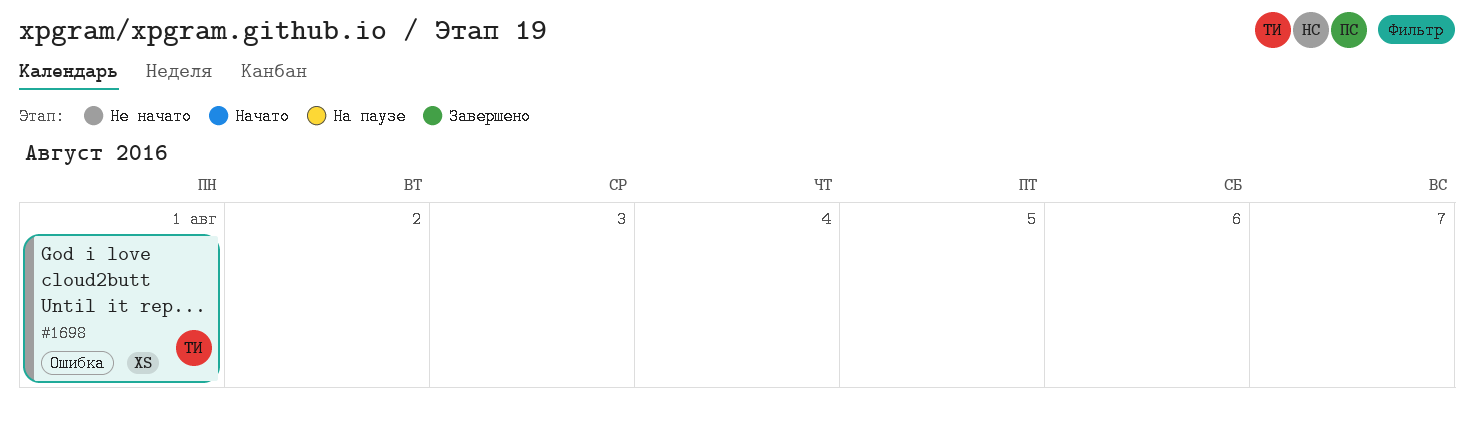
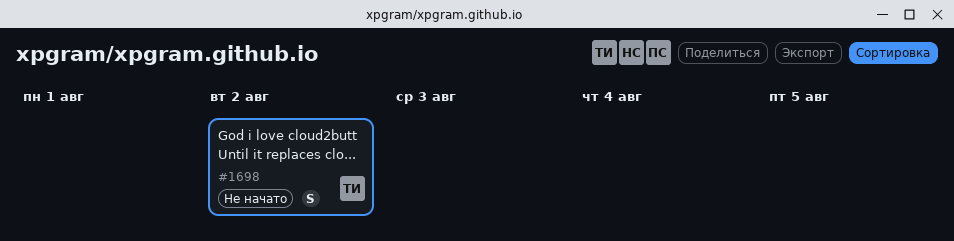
#1698, estimate: XS -> S
#1698, due: Aug 1 -> Aug 2

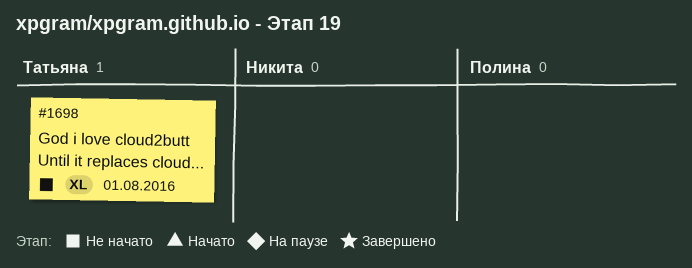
#1698, estimate: S -> XL
#1698, due: Aug 2 -> Aug 1

